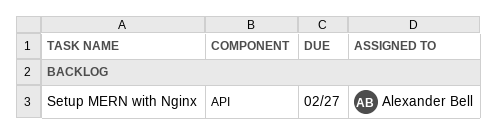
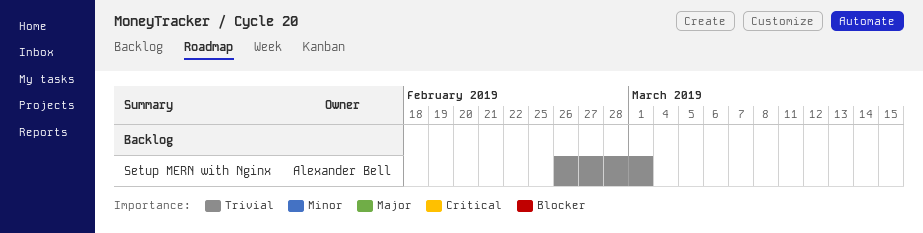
Setup MERN with Nginx, due: Feb 27 -> Mar 1

